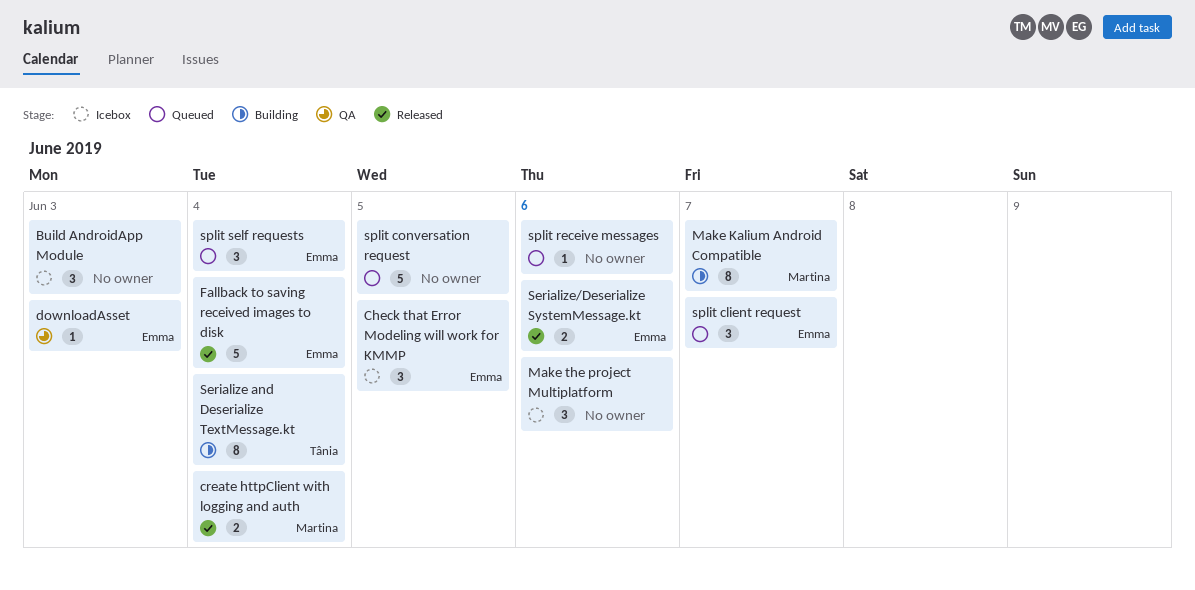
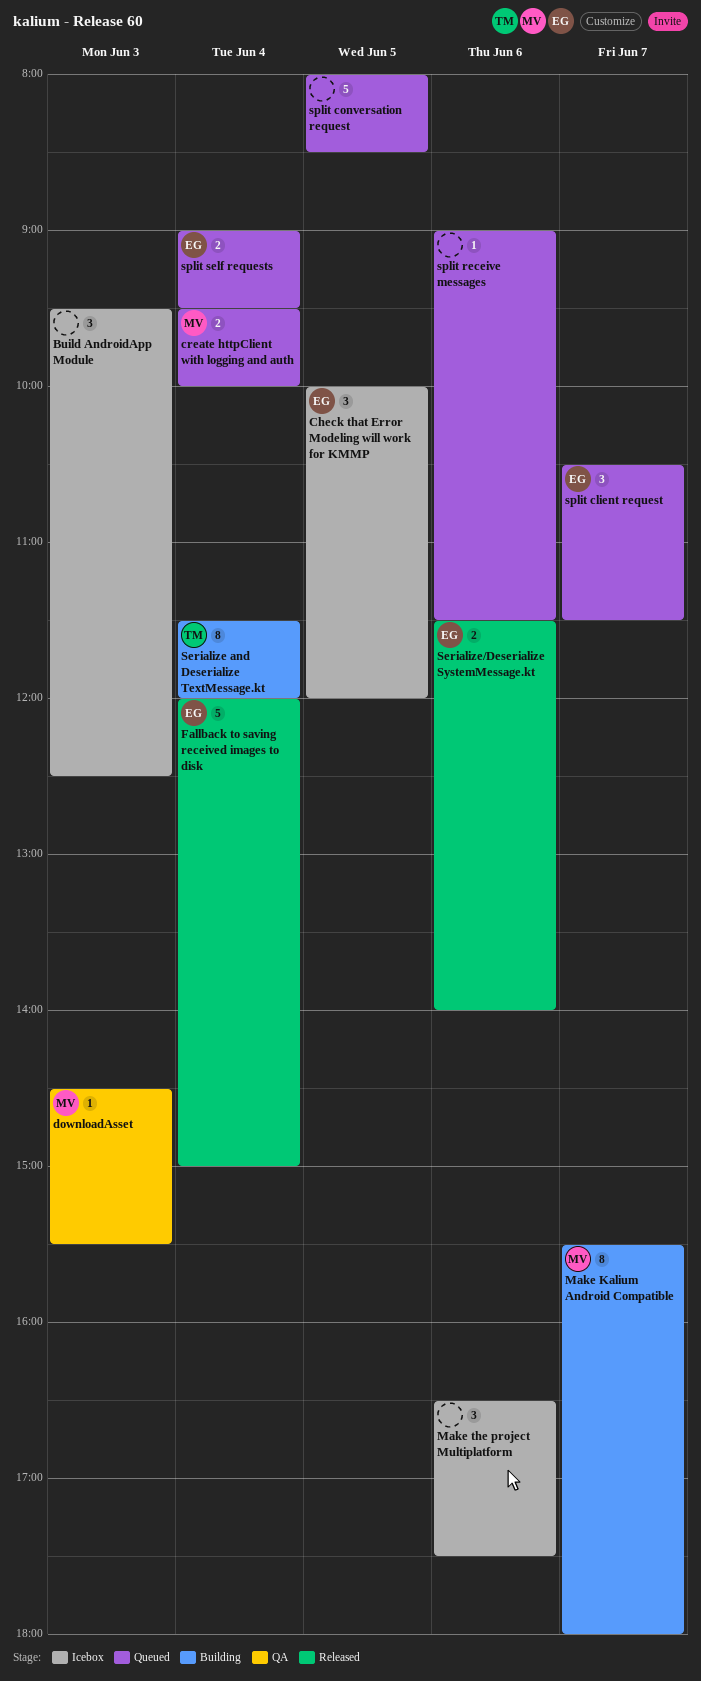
create httpClient with logging and auth, status: Released -> Queued
downloadAsset, owner: Emma -> Martina
split self requests, estimate: 3 -> 2

